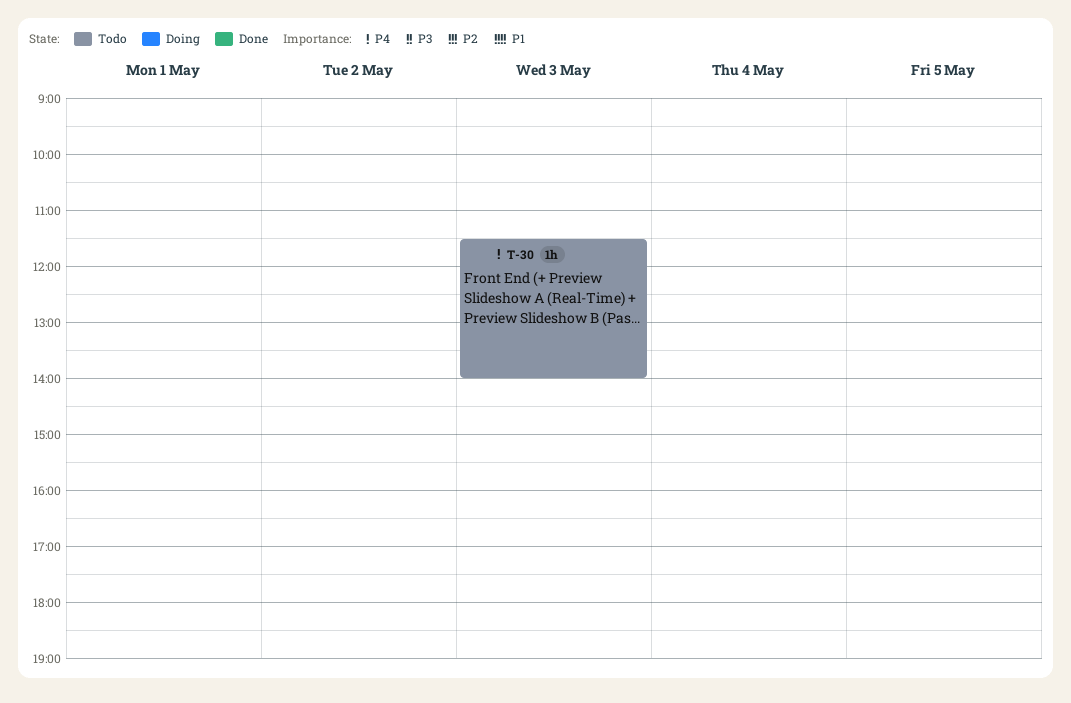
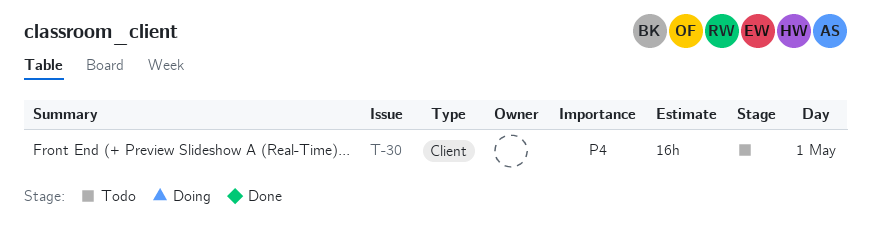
T-30, estimate: 1h -> 16h
T-30, day: May 3 -> May 1

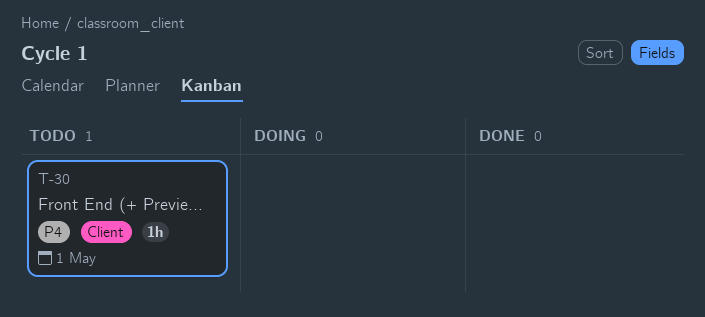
T-30, estimate: 16h -> 1h

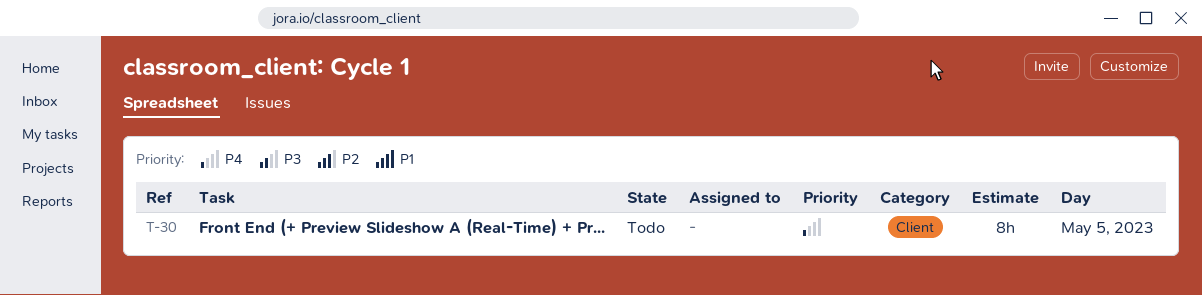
T-30, estimate: 1h -> 8h
T-30, day: May 1 -> May 5

